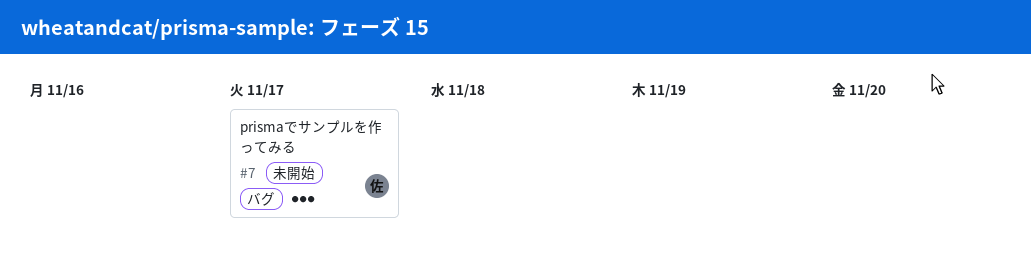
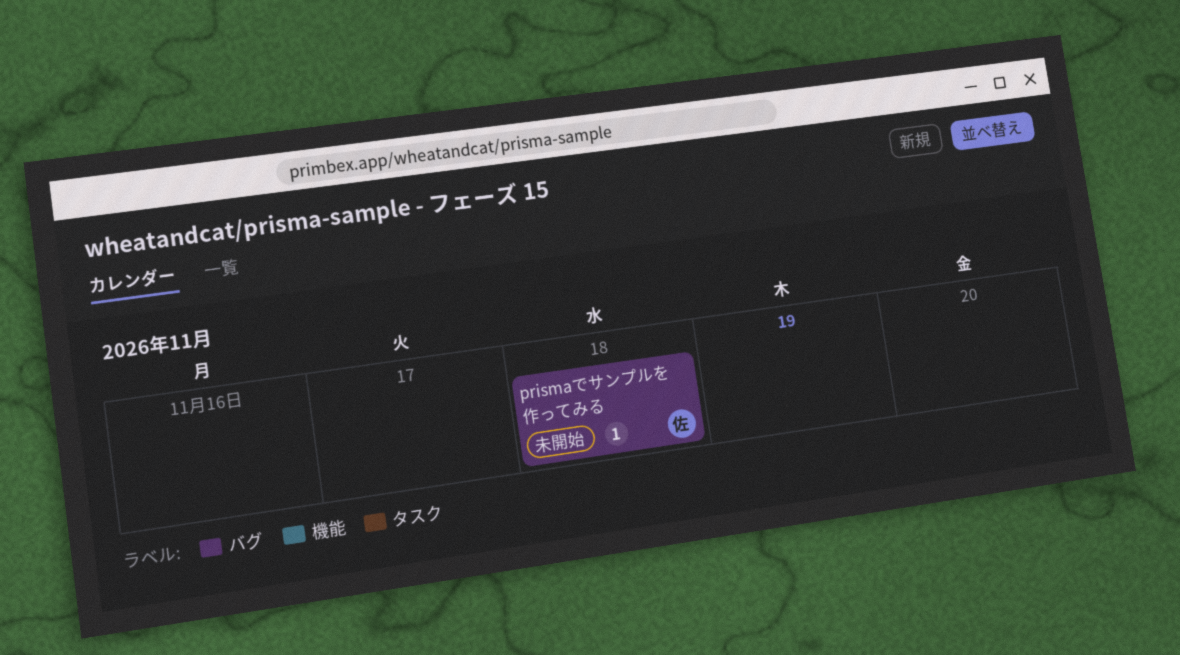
prismaでサンプルを作ってみる, estimate: 3 -> 1
prismaでサンプルを作ってみる, due: Nov 17 -> Nov 18

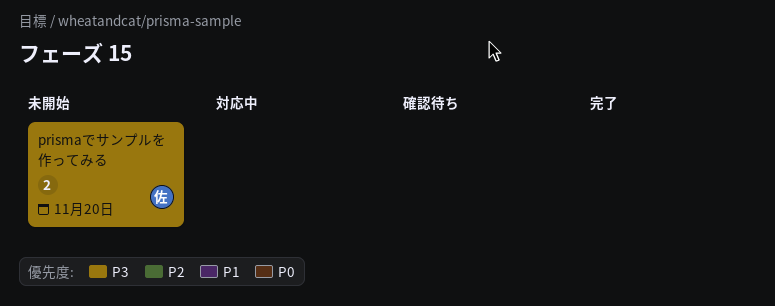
prismaでサンプルを作ってみる, estimate: 1 -> 2
prismaでサンプルを作ってみる, due: Nov 18 -> Nov 20

